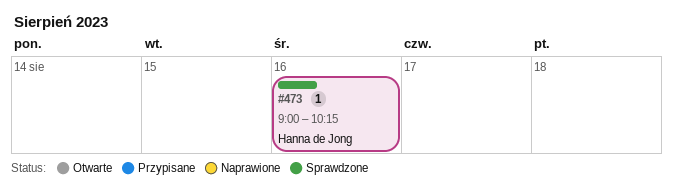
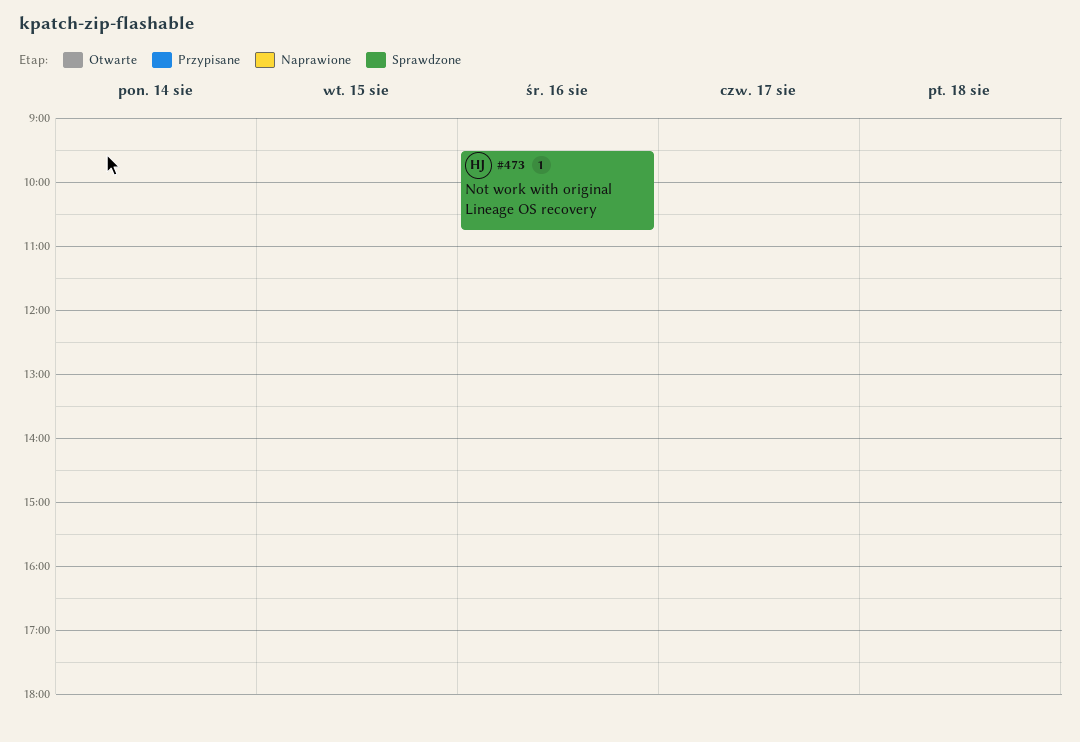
#473, begins: 09:00 -> 09:30
#473, ends: 10:15 -> 10:45

